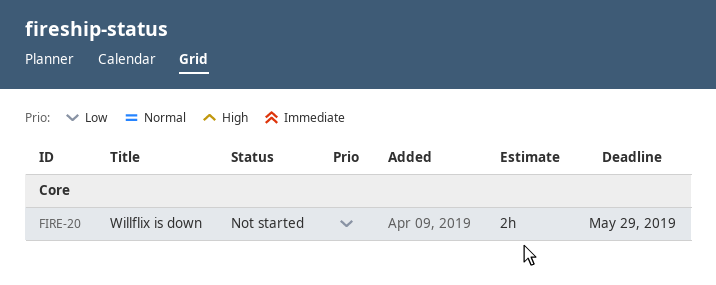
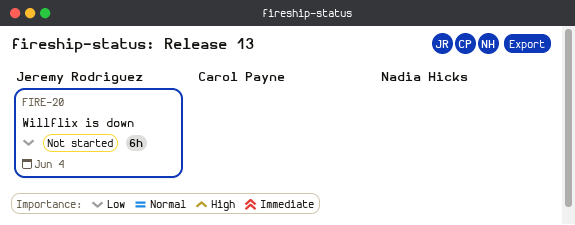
FIRE-20, estimate: 2h -> 6h
FIRE-20, due: May 29 -> Jun 4

